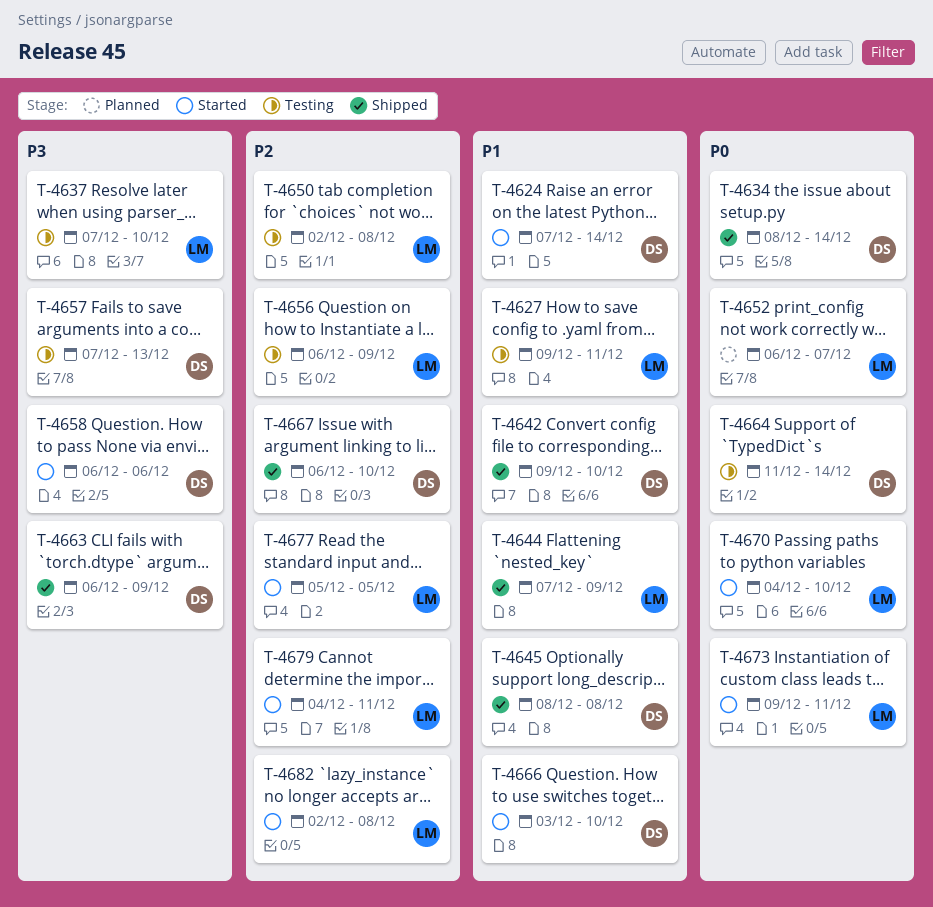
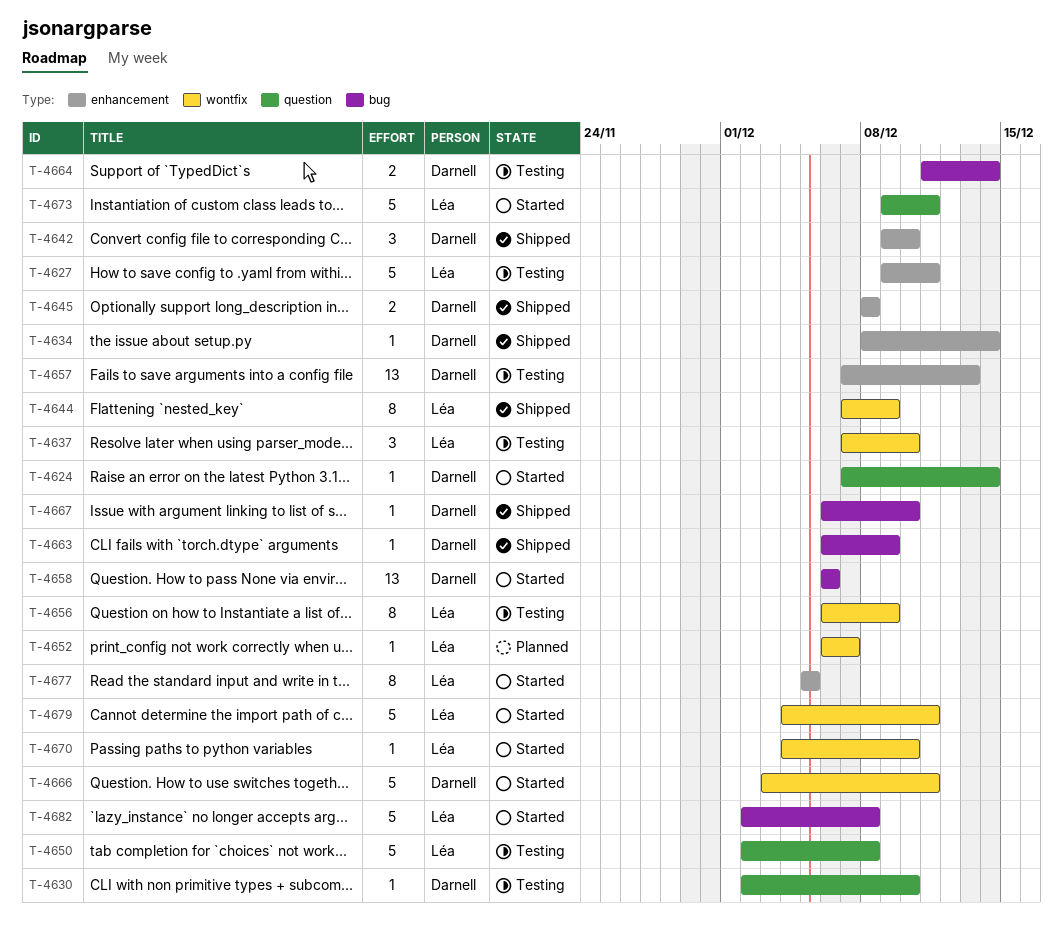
T-4630: none -> present
T-4666, due: Dec 10 -> Dec 11

